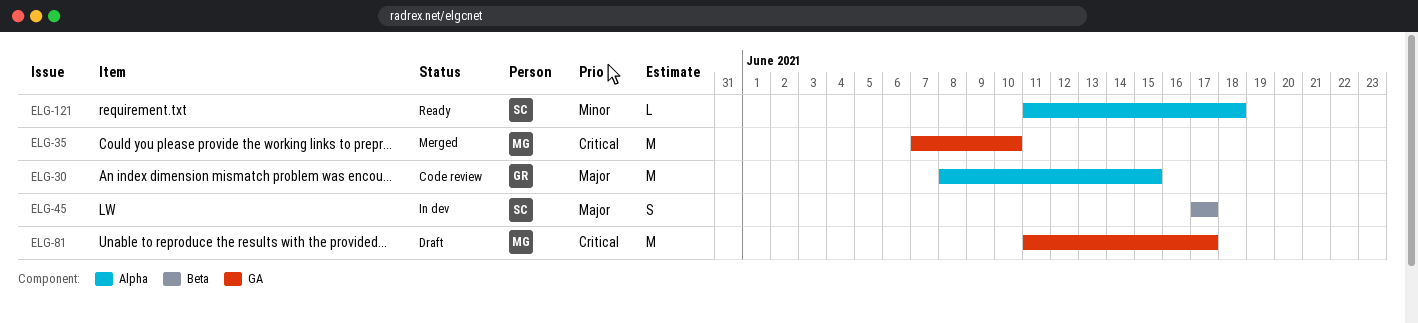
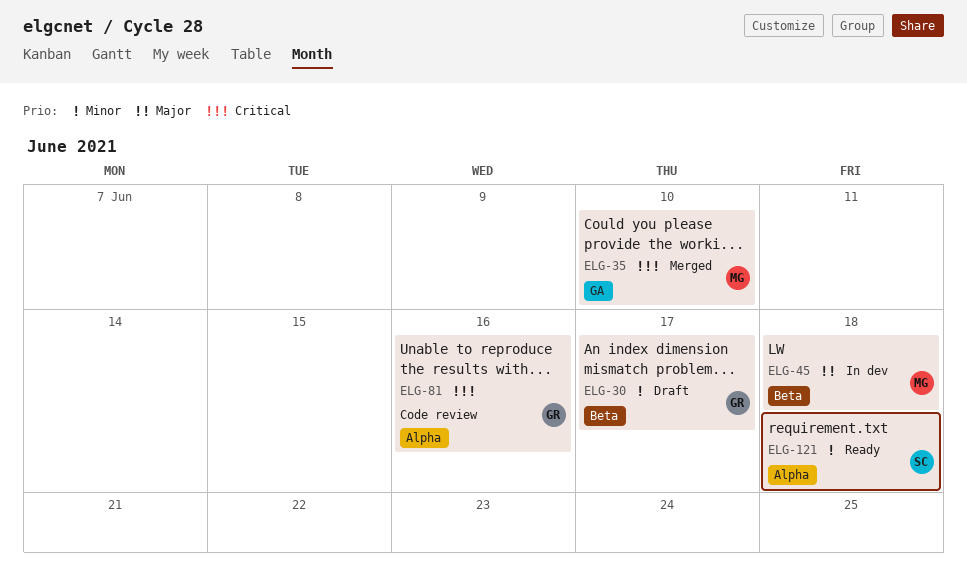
ELG-30, status: Code review -> Draft
ELG-30, priority: Major -> Minor
ELG-30, label: Alpha -> Beta
ELG-30, due: Jun 15 -> Jun 17
ELG-45, owner: SC -> MG
ELG-45, due: Jun 17 -> Jun 18
ELG-81, status: Draft -> Code review
ELG-81, owner: MG -> GR
ELG-81, label: GA -> Alpha
ELG-81, due: Jun 17 -> Jun 16

